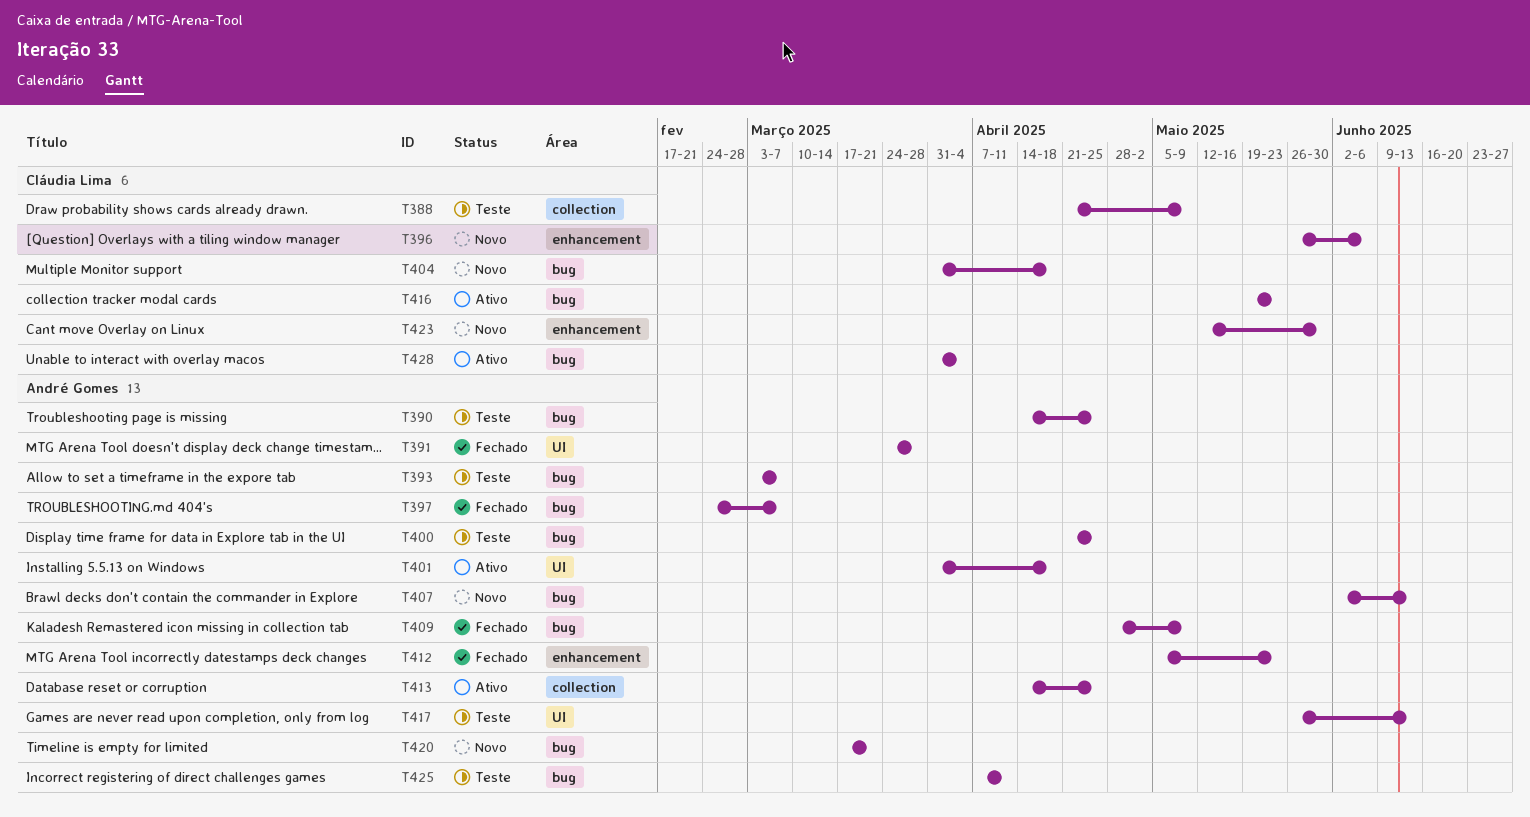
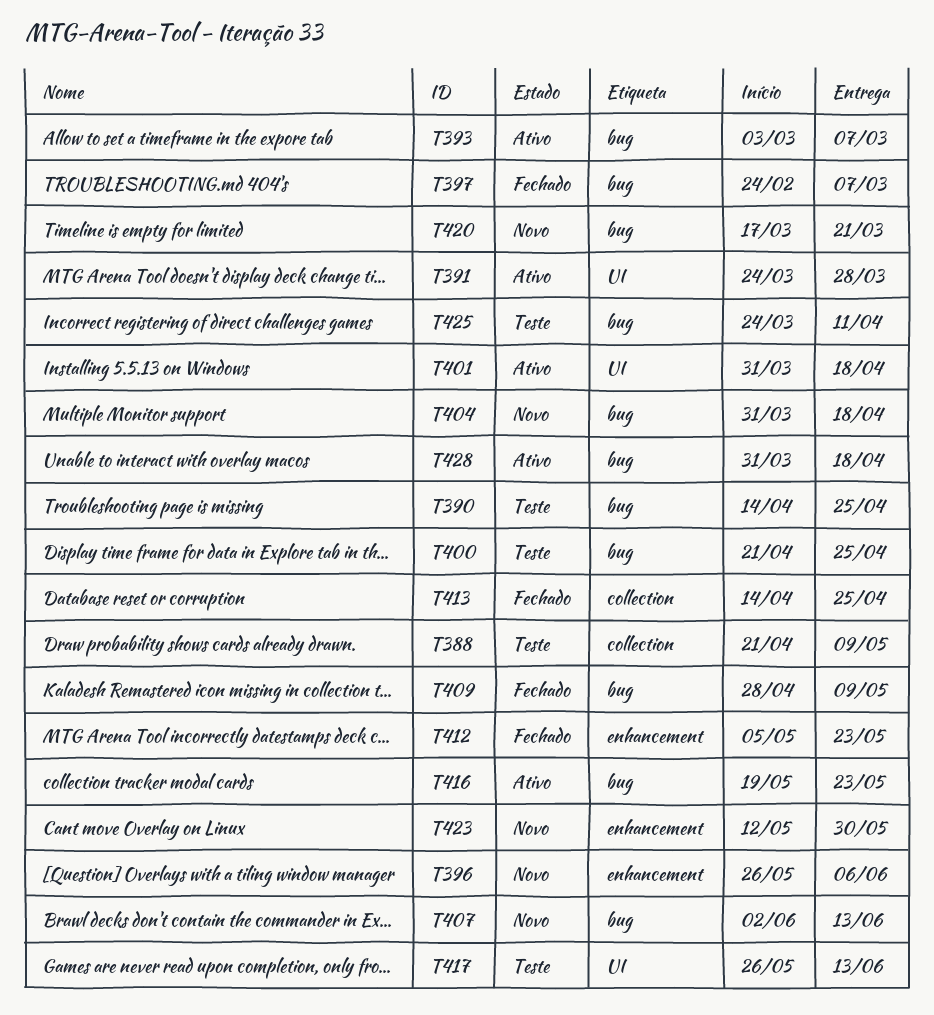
T391, status: Fechado -> Ativo
T393, status: Teste -> Ativo
T413, status: Ativo -> Fechado
T425, start: Apr 7 -> Mar 24
T428, due: Apr 4 -> Apr 18

